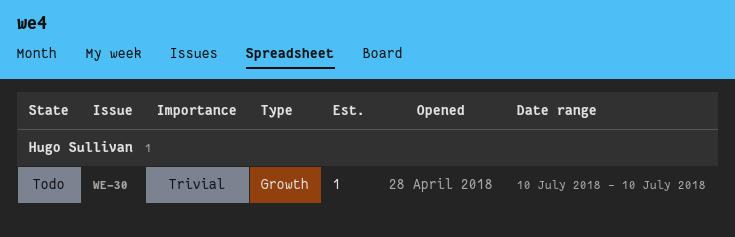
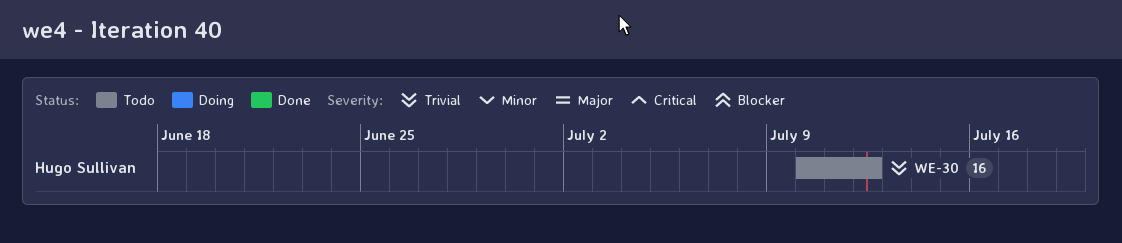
WE-30, estimate: 1 -> 16
WE-30, due: Jul 10 -> Jul 12

